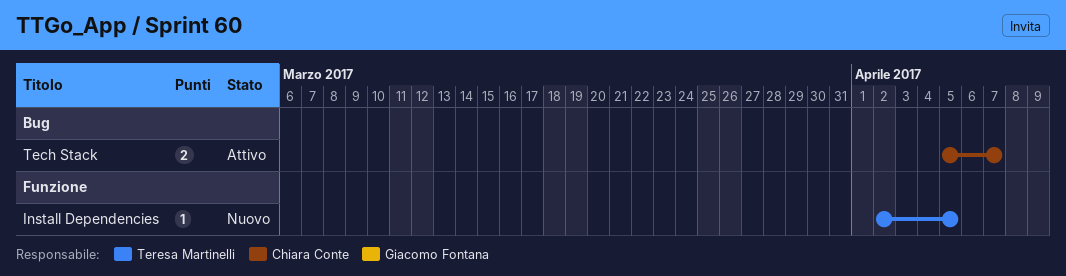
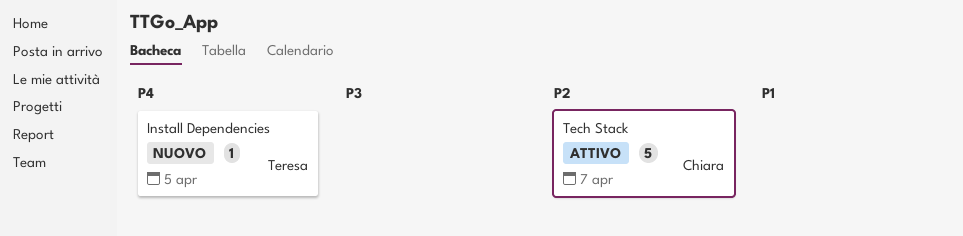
Tech Stack, estimate: 2 -> 5

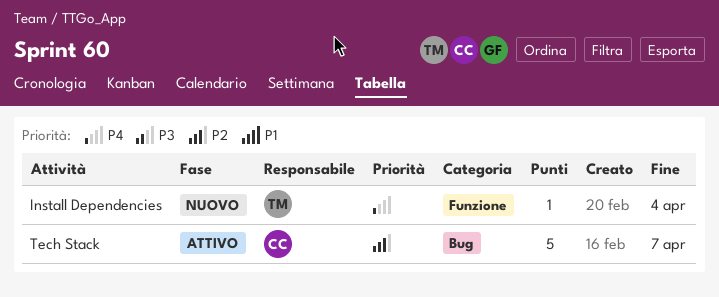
Install Dependencies, due: Apr 5 -> Apr 4

